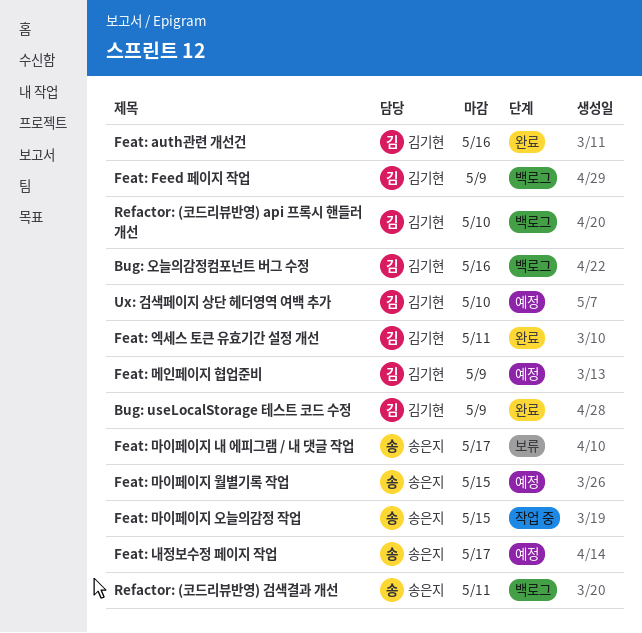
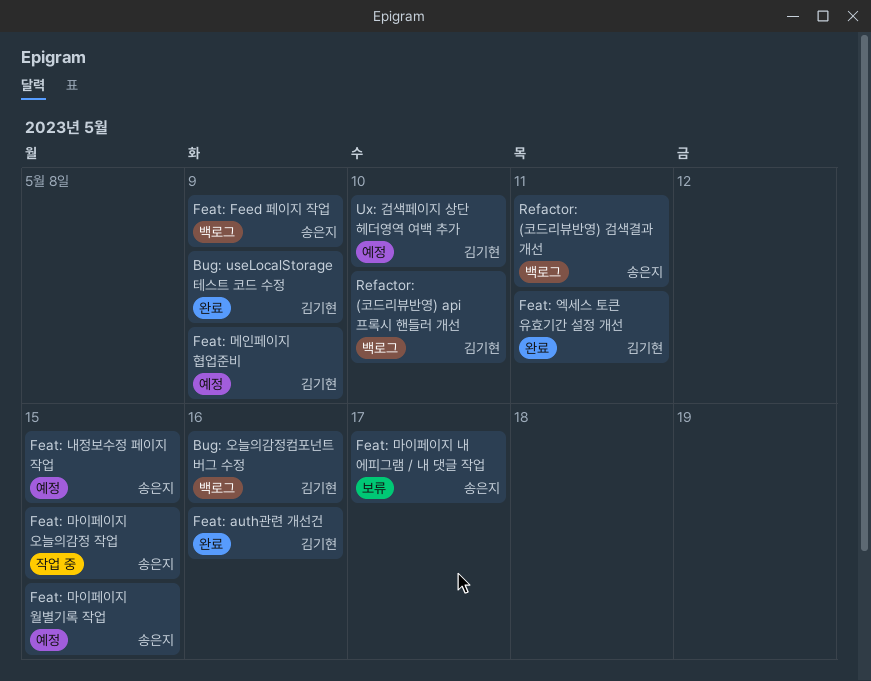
Feat: Feed 페이지 작업, owner: 김기현 -> 송은지
Feat: 내정보수정 페이지 작업, due: May 17 -> May 15

